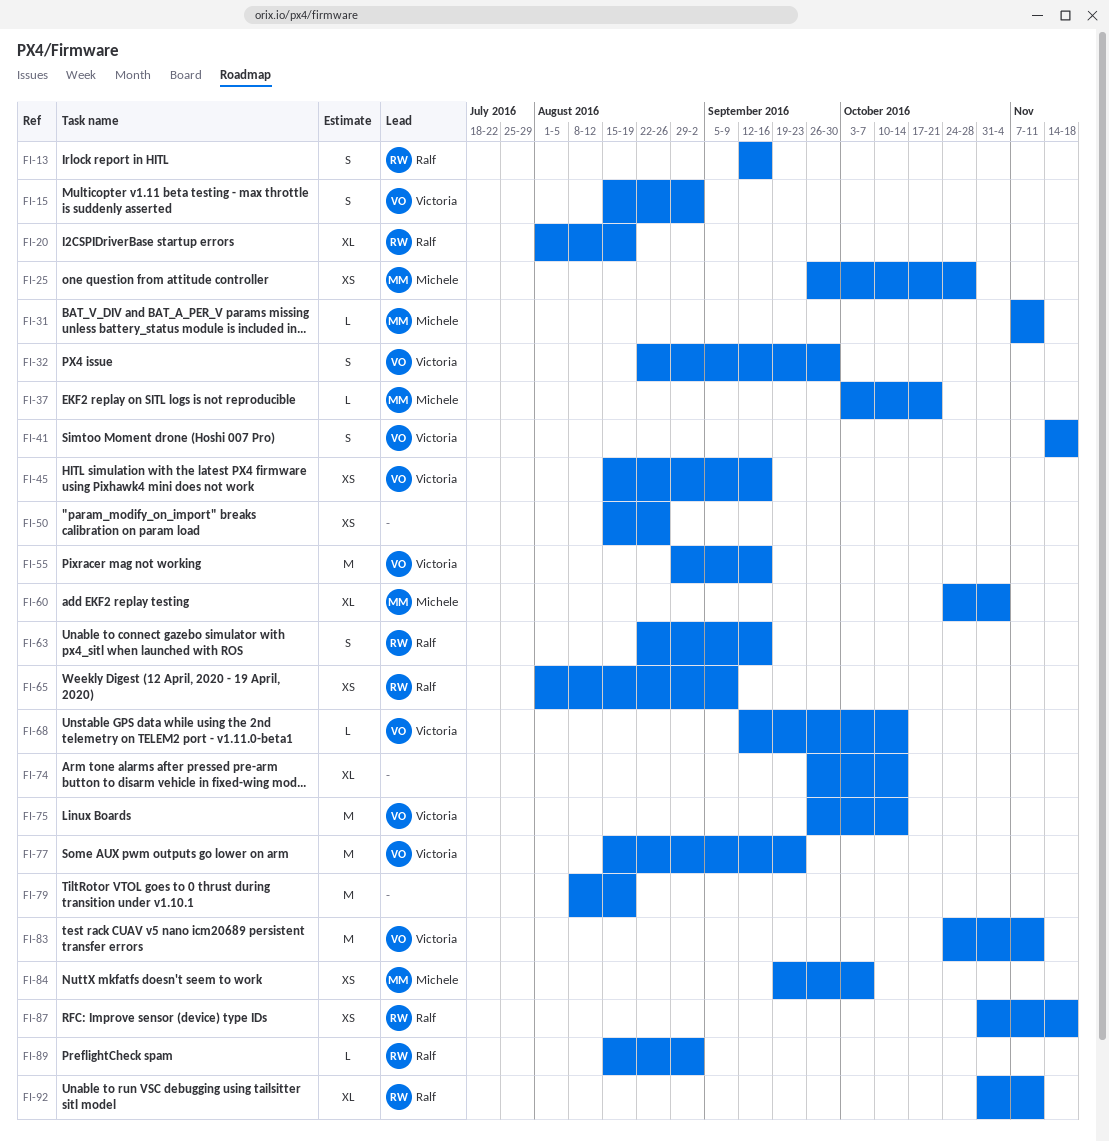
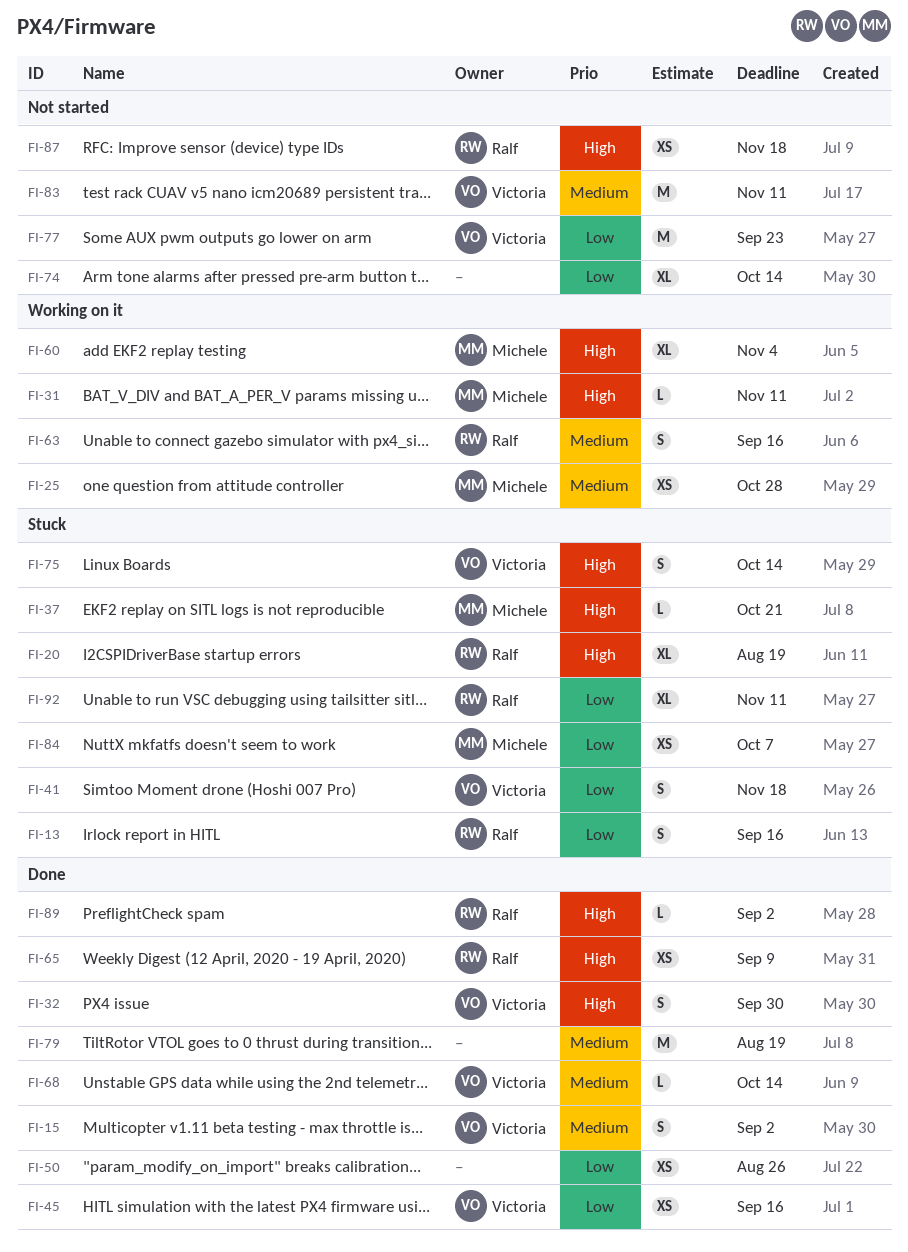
FI-55: present -> none
FI-75, estimate: M -> S

